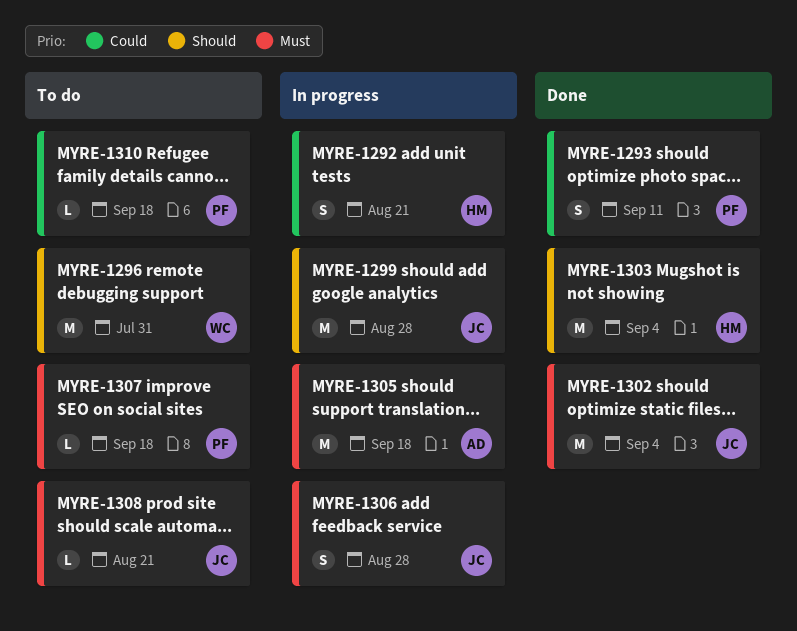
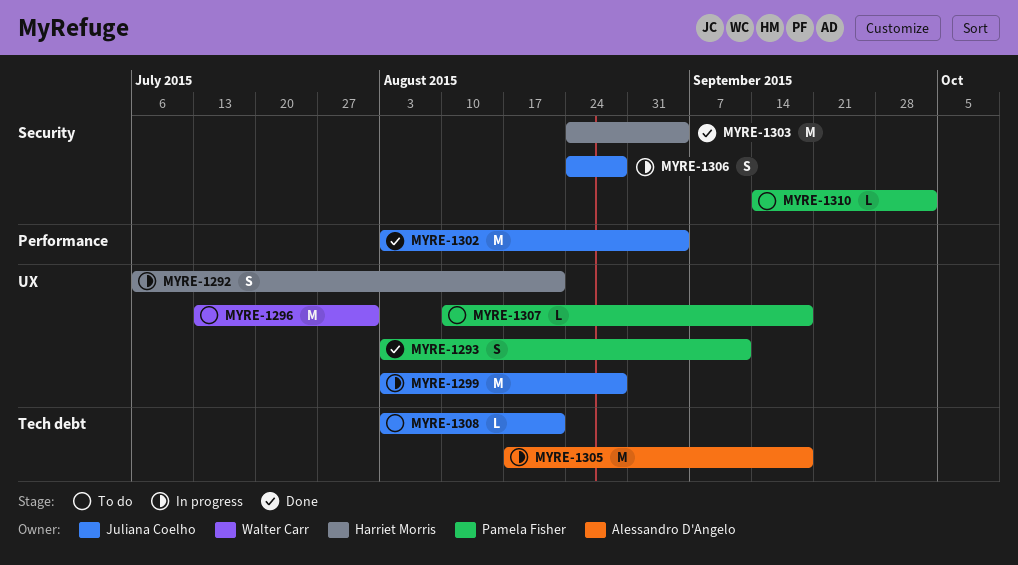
MYRE-1310, due: Sep 18 -> Oct 2

